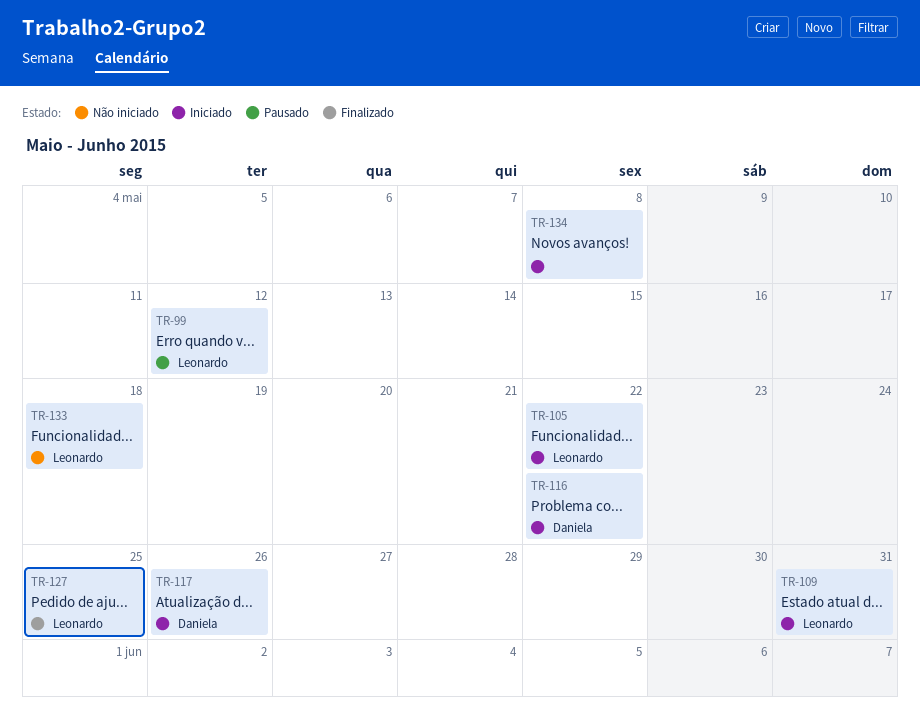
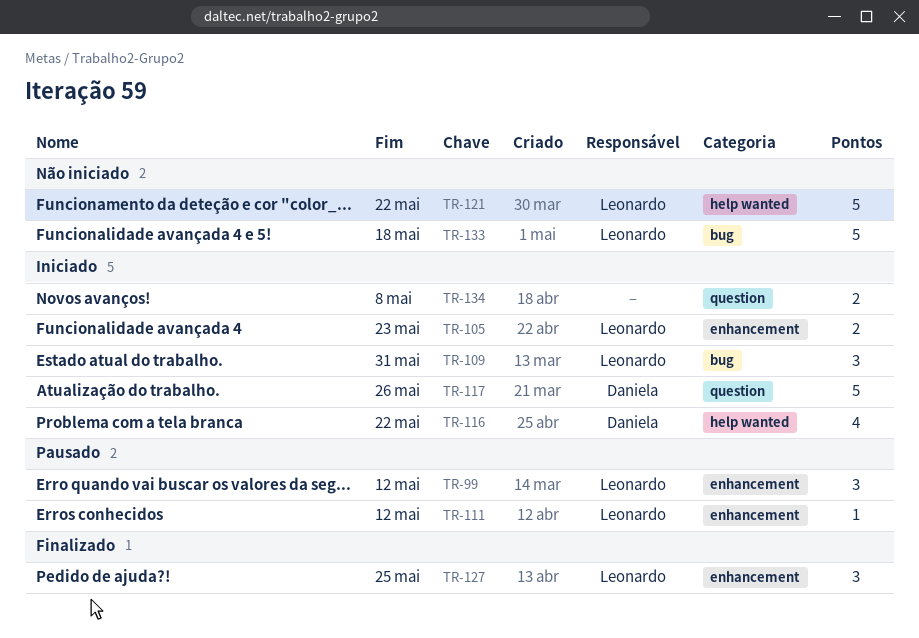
TR-105, due: May 22 -> May 23
TR-111: none -> present
TR-121: none -> present

